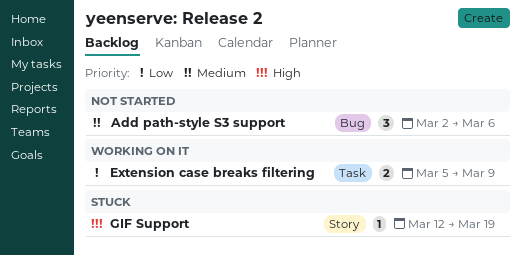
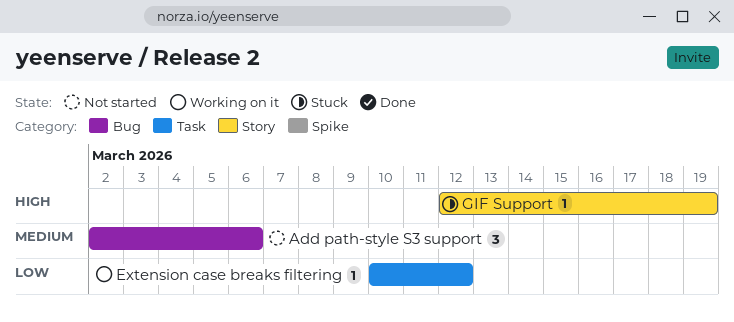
Extension case breaks filtering, estimate: 2 -> 1
Extension case breaks filtering, start: Mar 5 -> Mar 10
Extension case breaks filtering, due: Mar 9 -> Mar 12

